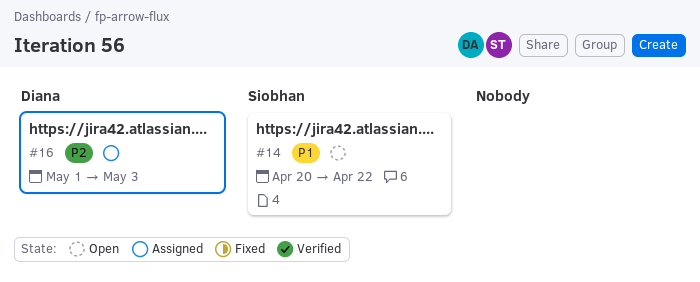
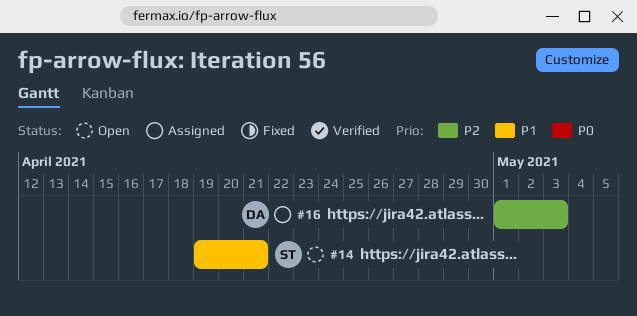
#14, start: Apr 20 -> Apr 19
#14, due: Apr 22 -> Apr 21

